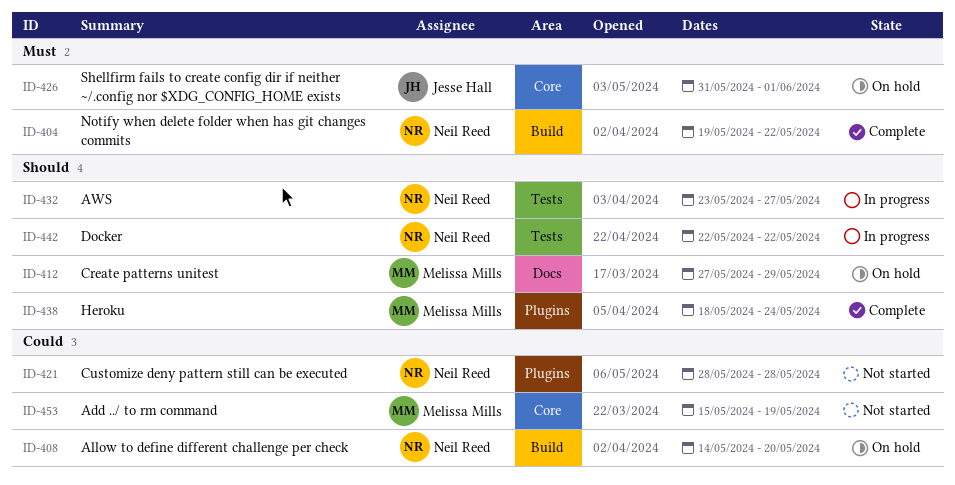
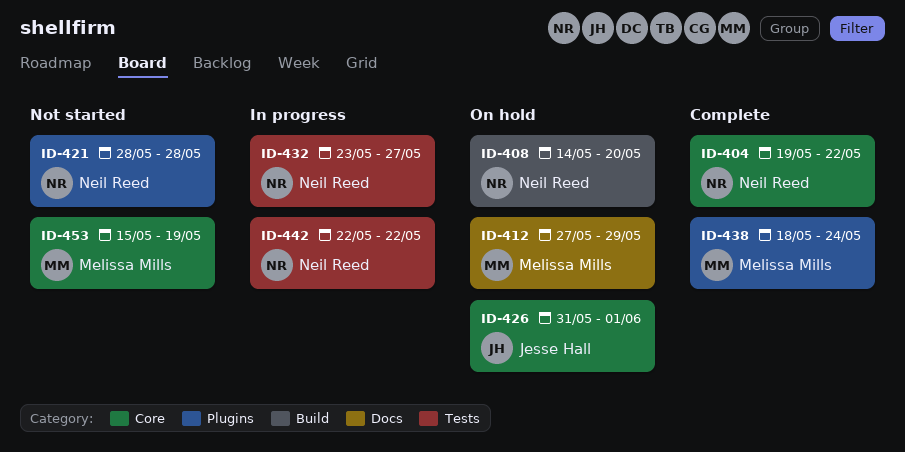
ID-404, label: Build -> Core

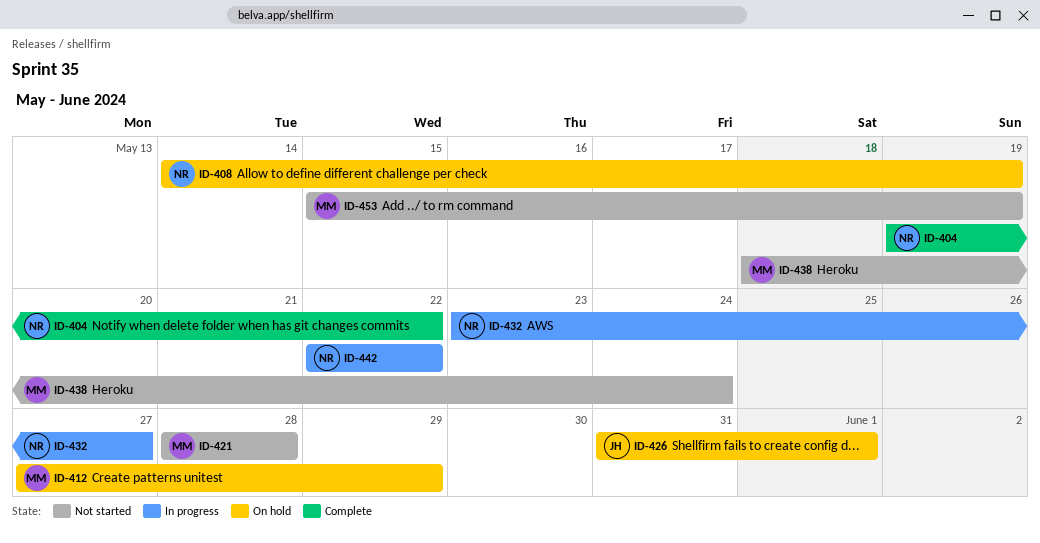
ID-408, due: May 20 -> May 19
ID-421, owner: Neil Reed -> Melissa Mills
ID-438, status: Complete -> Not started

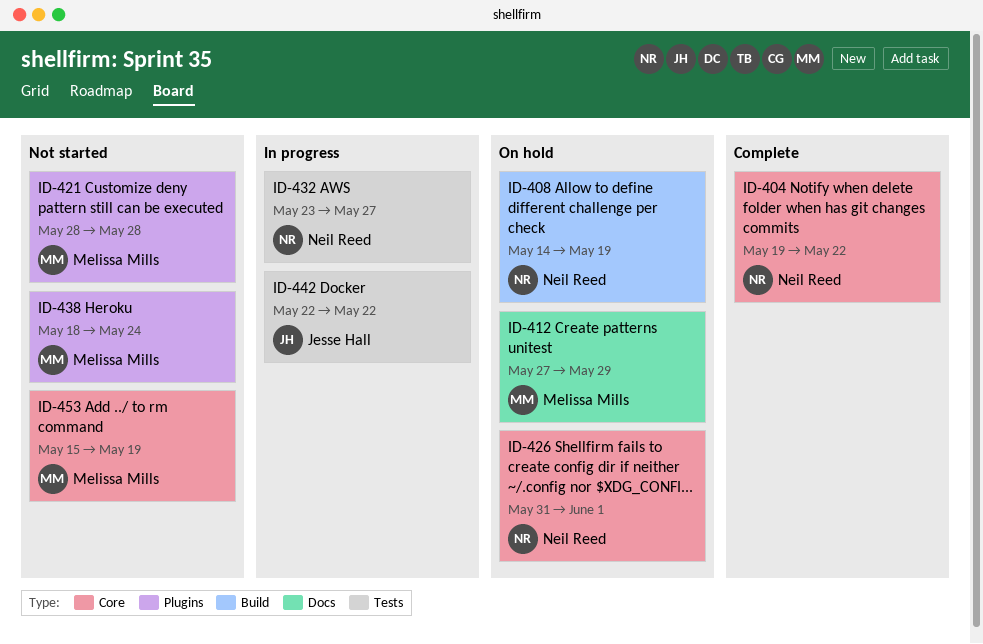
ID-426, owner: Jesse Hall -> Neil Reed
ID-442, owner: Neil Reed -> Jesse Hall

